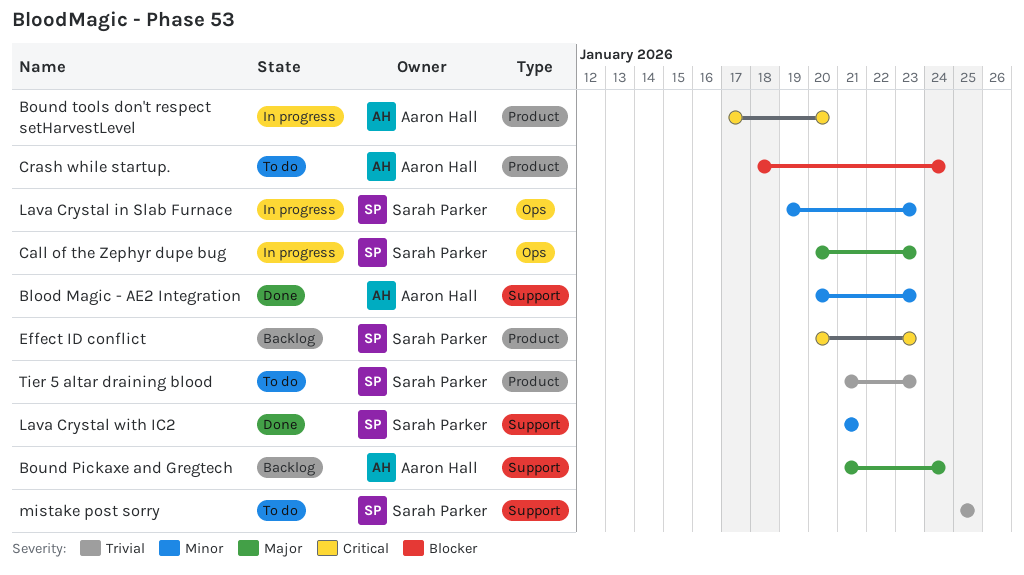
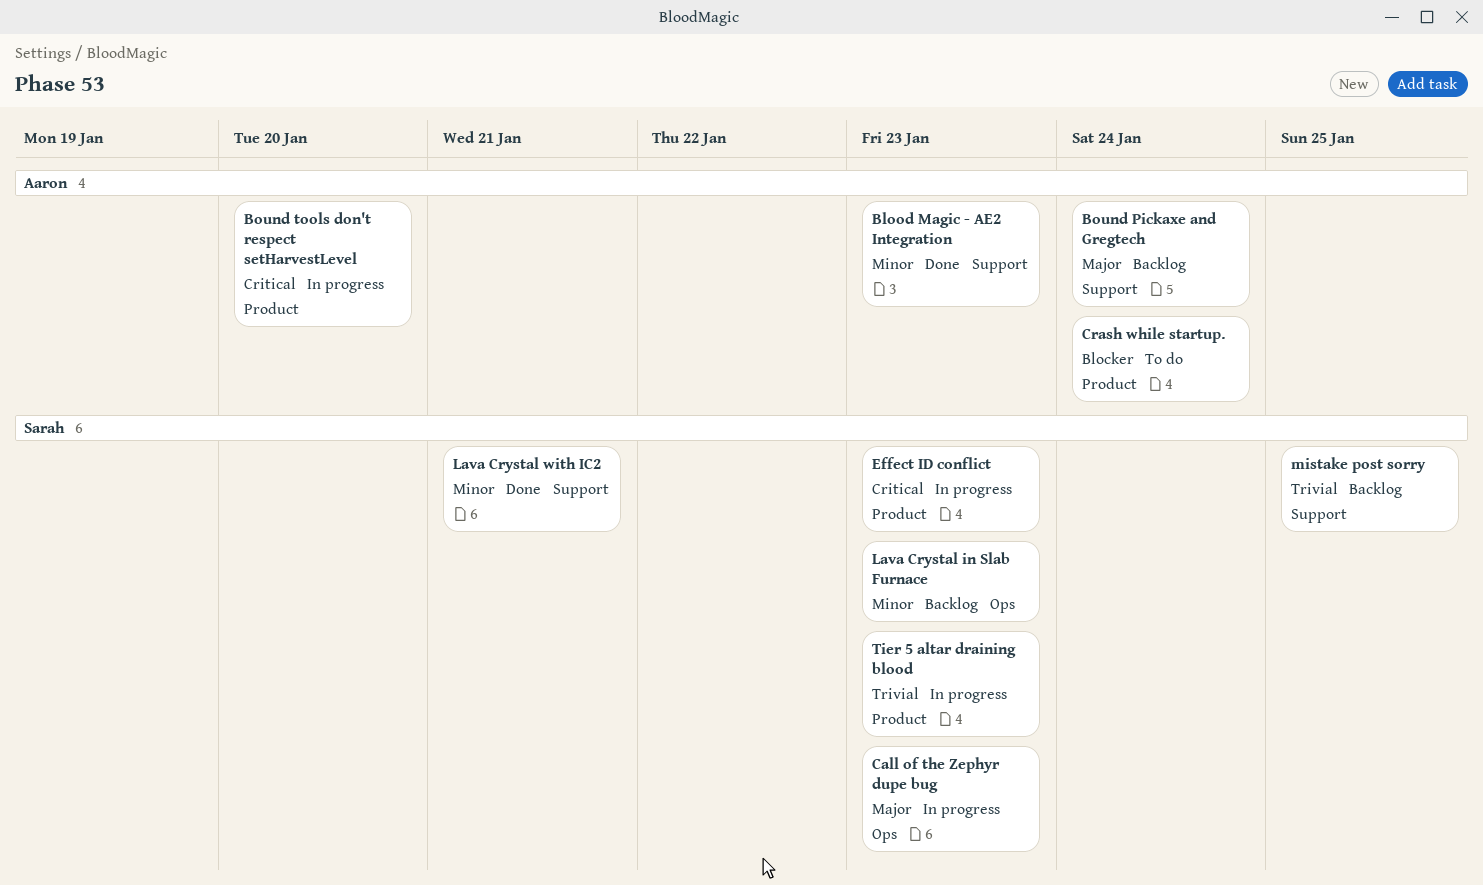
Effect ID conflict, status: Backlog -> In progress
Lava Crystal in Slab Furnace, status: In progress -> Backlog
mistake post sorry, status: To do -> Backlog
Tier 5 altar draining blood, status: To do -> In progress

